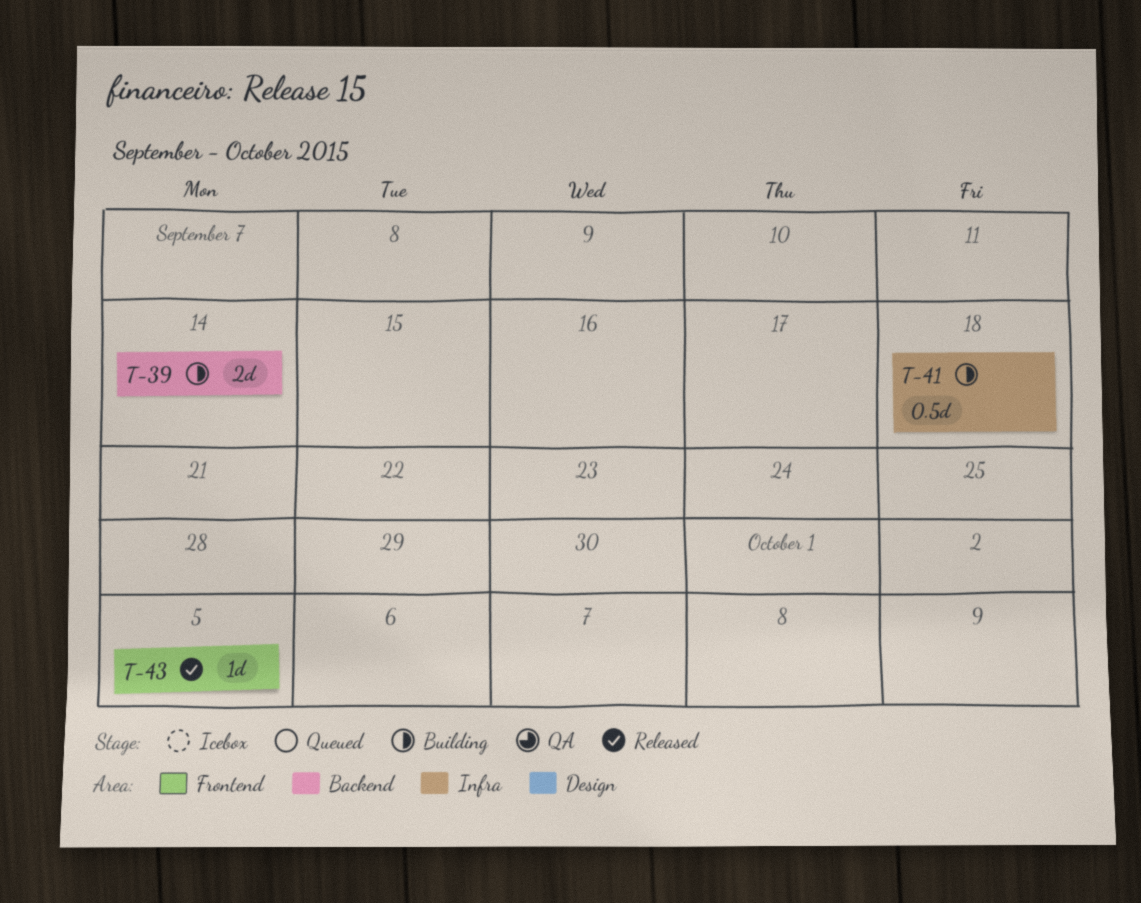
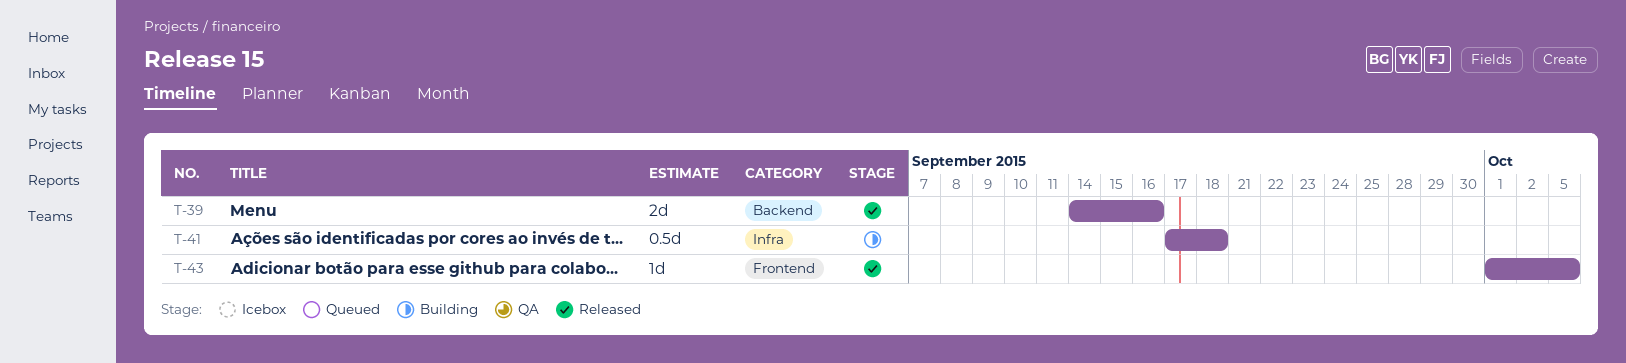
T-39, status: Building -> Released
T-39, due: Sep 14 -> Sep 16

